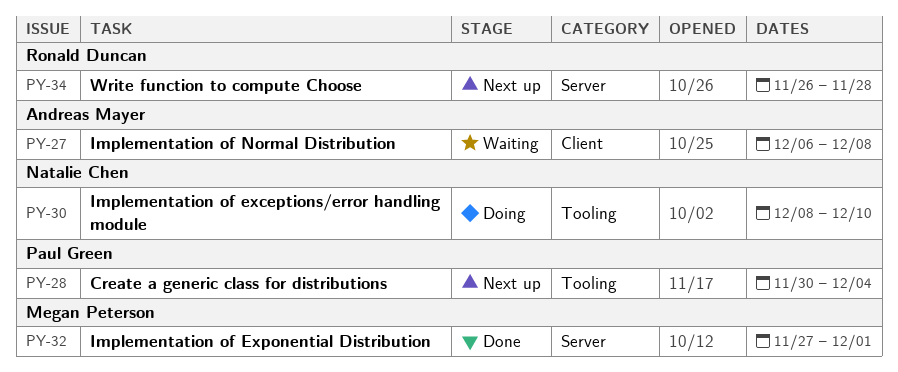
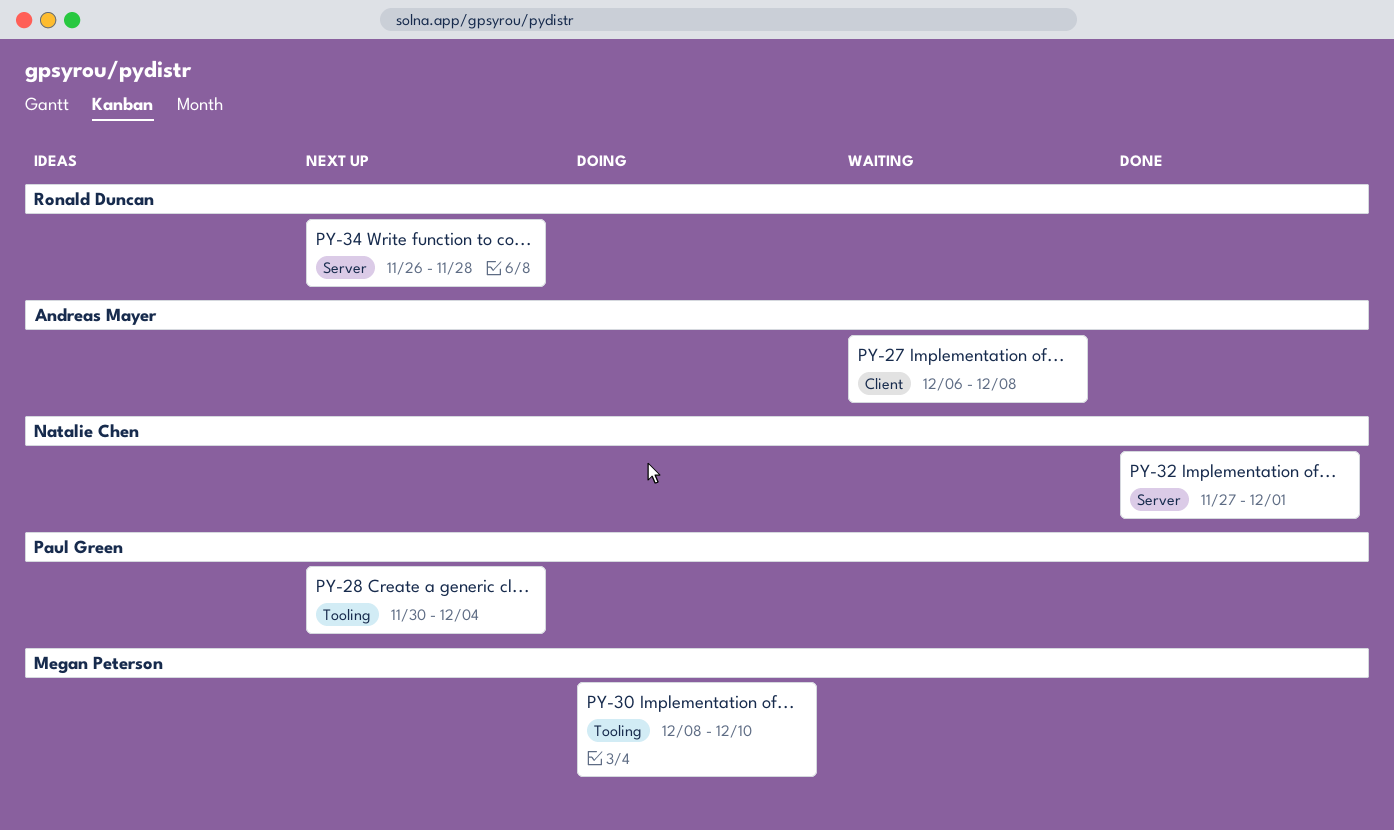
PY-30, owner: Natalie Chen -> Megan Peterson
PY-32, owner: Megan Peterson -> Natalie Chen

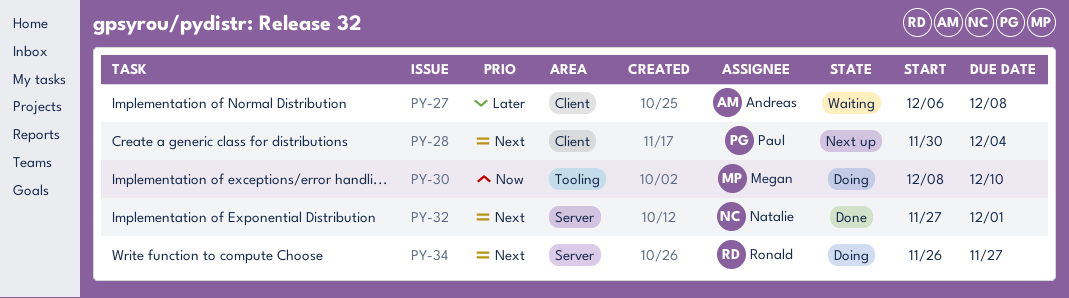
PY-28, label: Tooling -> Client
PY-34, status: Next up -> Doing
PY-34, due: Nov 28 -> Nov 27

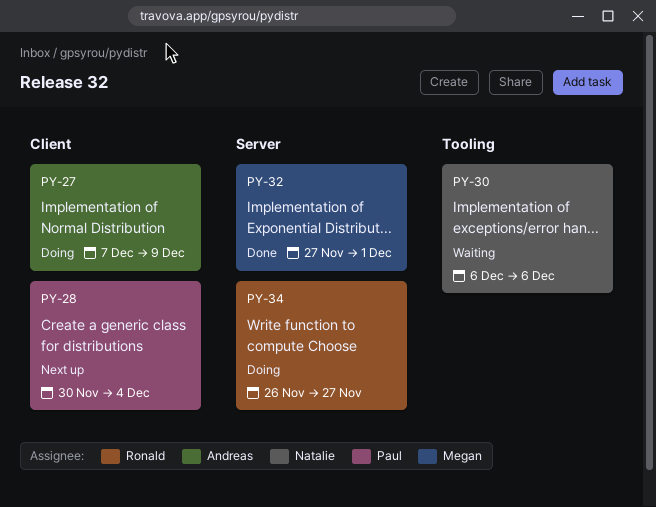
PY-27, status: Waiting -> Doing
PY-27, start: Dec 6 -> Dec 7
PY-27, due: Dec 8 -> Dec 9
PY-30, status: Doing -> Waiting
PY-30, owner: Megan -> Natalie
PY-30, start: Dec 8 -> Dec 6
PY-30, due: Dec 10 -> Dec 6
PY-32, owner: Natalie -> Megan

